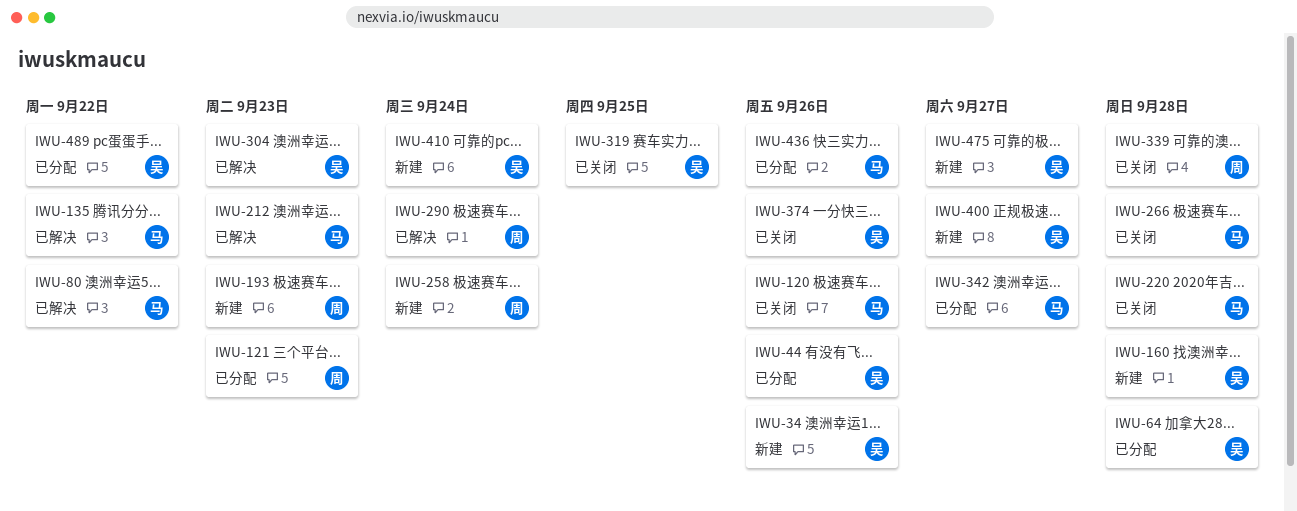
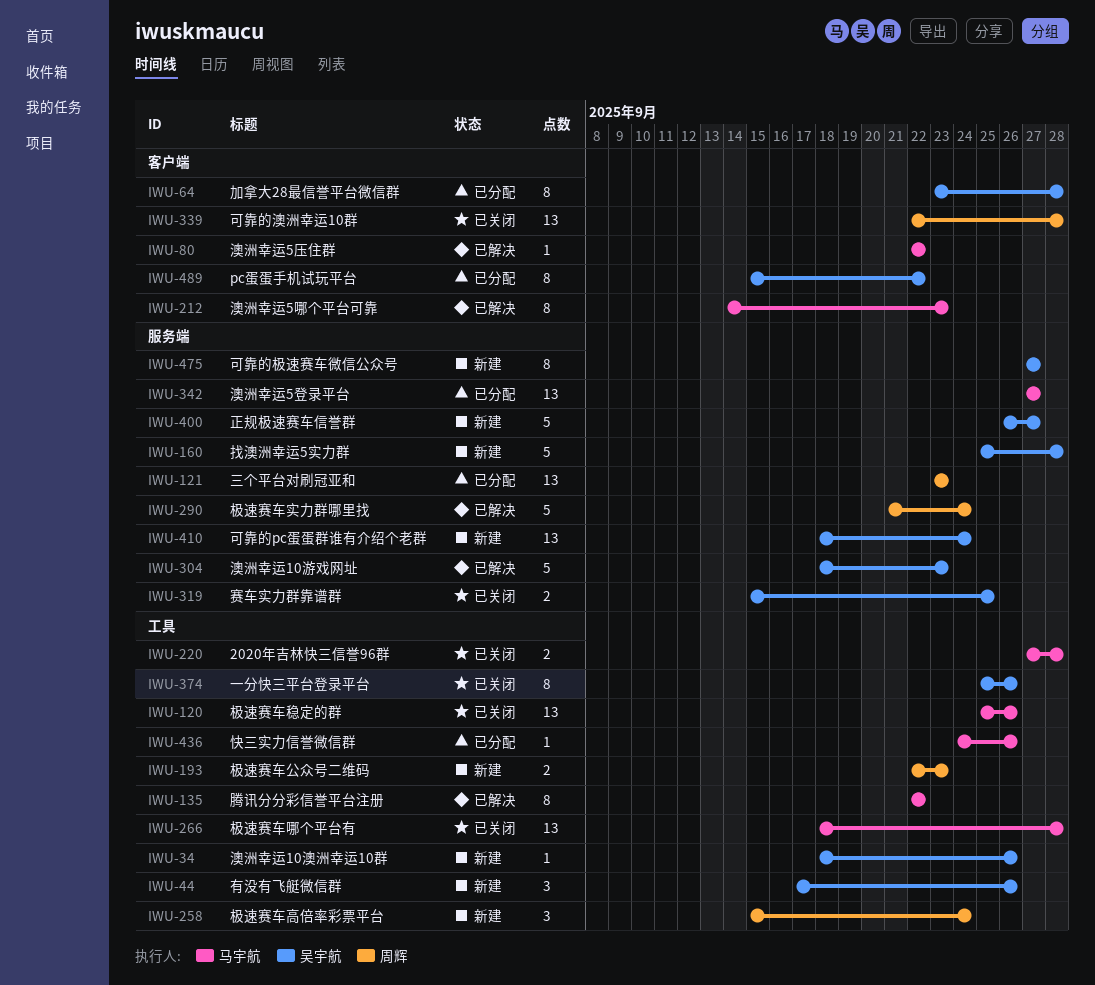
IWU-44, status: 已分配 -> 新建

